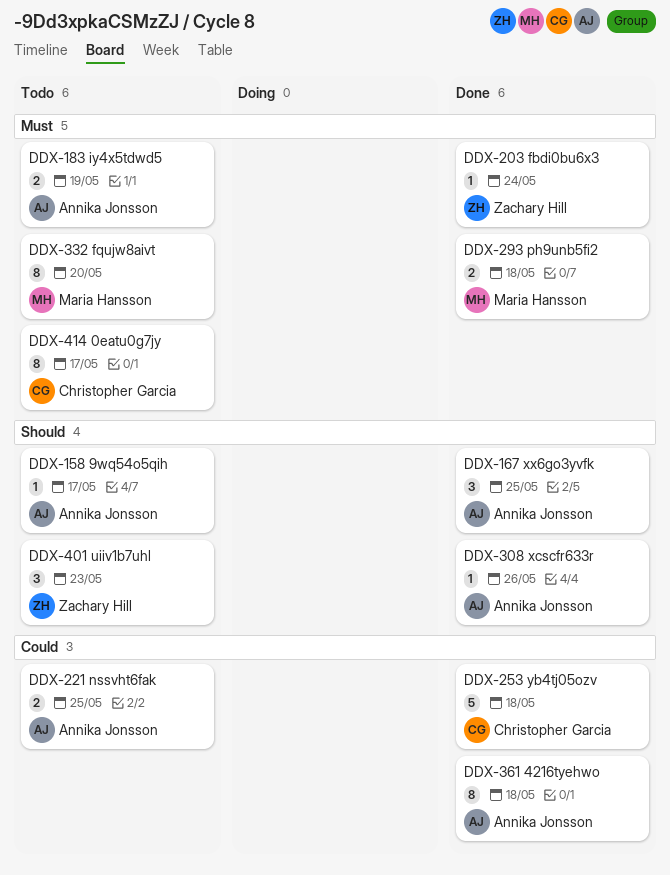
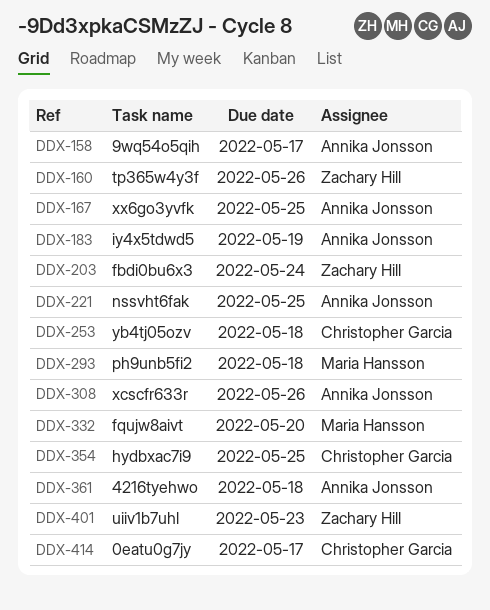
DDX-160: none -> present
DDX-354: none -> present

